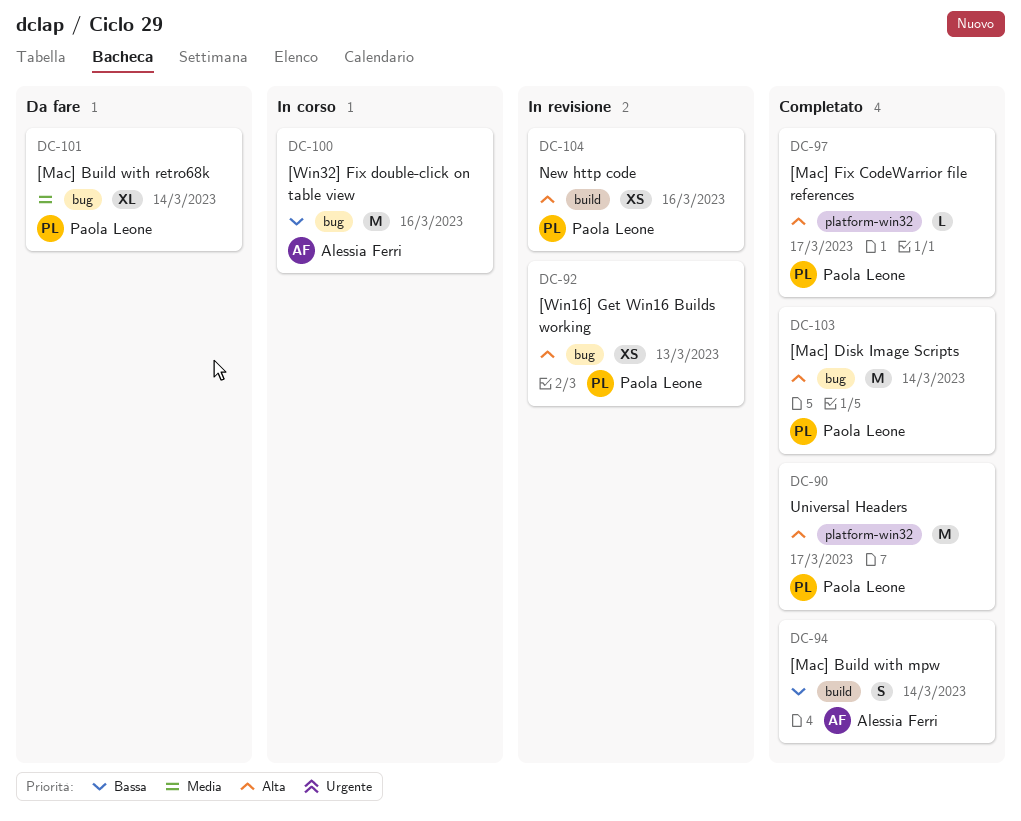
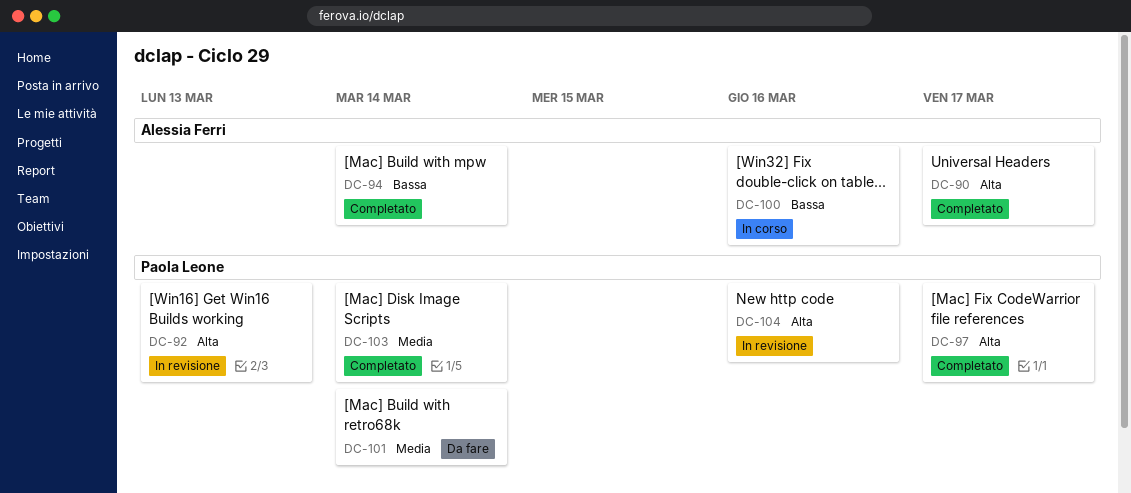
DC-90, owner: Paola Leone -> Alessia Ferri
DC-103, priority: Alta -> Media

